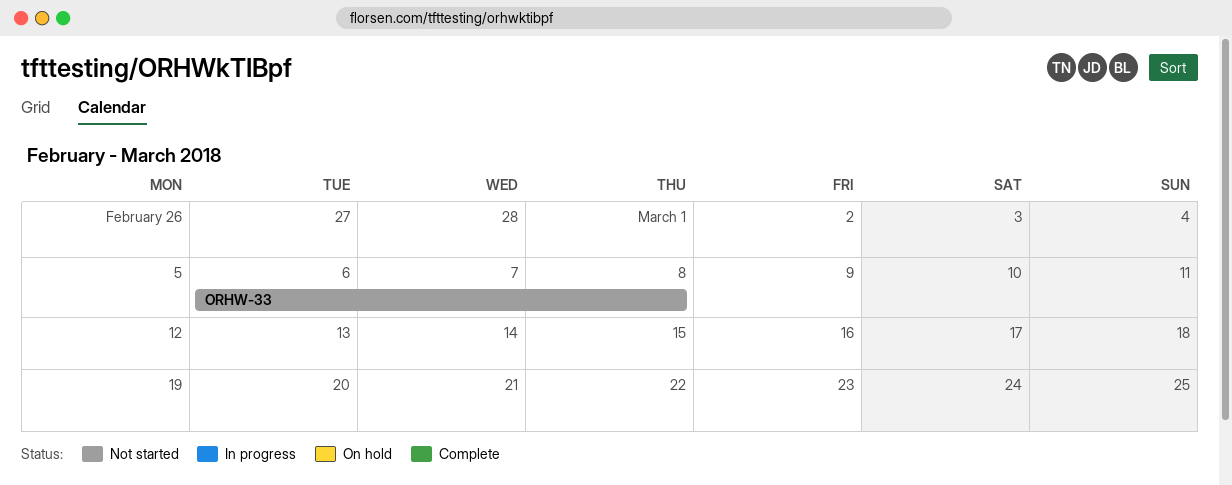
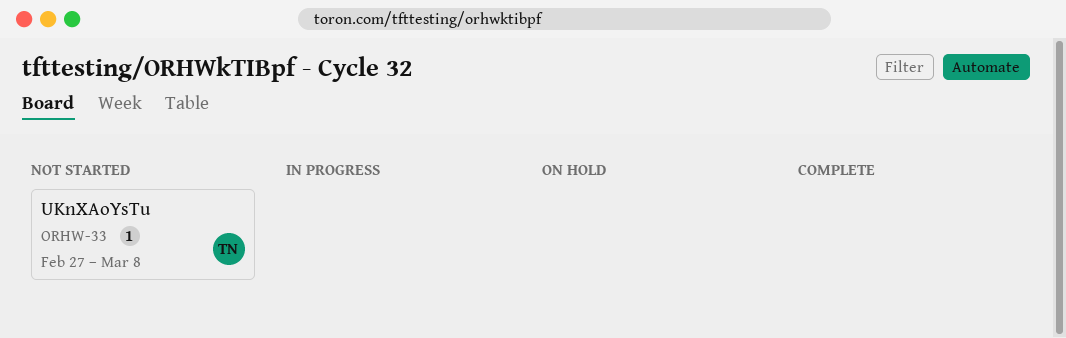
ORHW-33, start: Mar 6 -> Feb 27

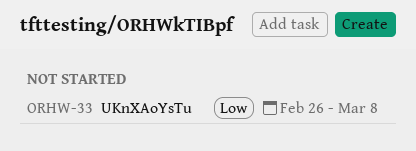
ORHW-33, start: Feb 27 -> Feb 26

